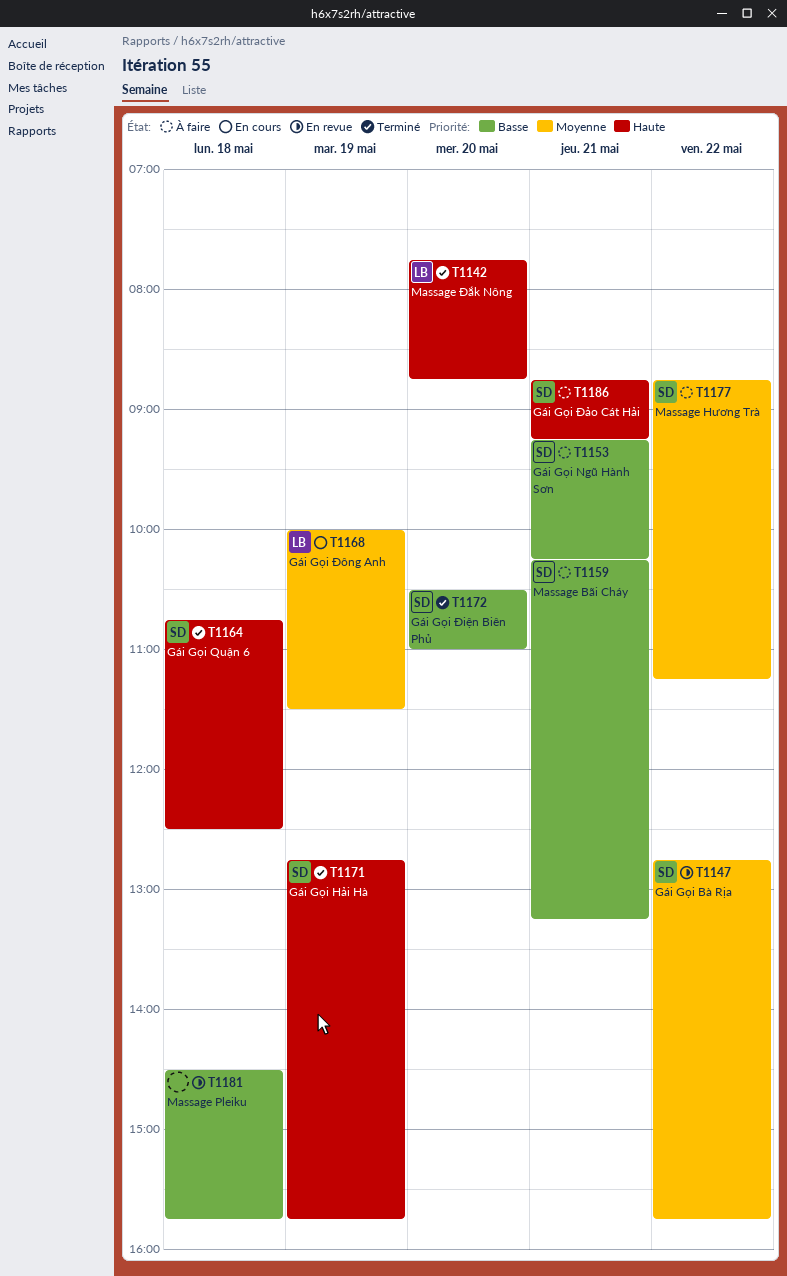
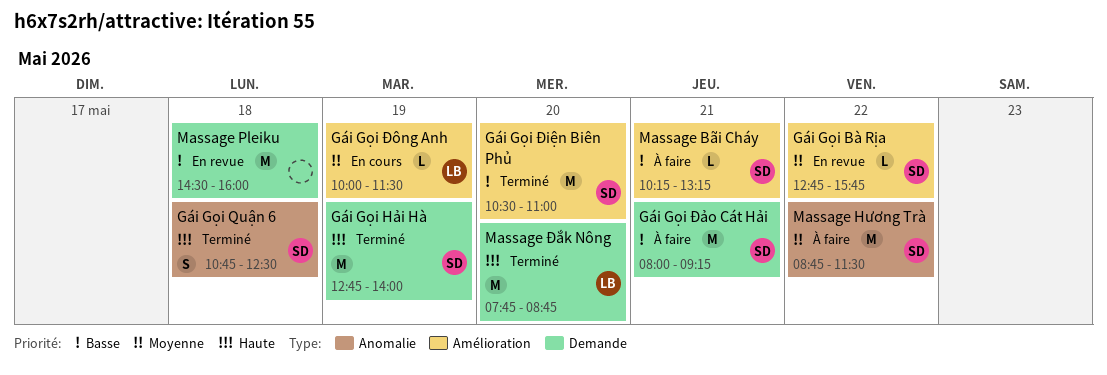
Gái Gọi Hải Hà, ends: 15:45 -> 14:00
Gái Gọi Ngũ Hành Sơn: present -> none
Gái Gọi Đảo Cát Hải, priority: Haute -> Basse
Gái Gọi Đảo Cát Hải, begins: 08:45 -> 08:00
Massage Hương Trà, ends: 11:15 -> 11:30
Massage Pleiku, ends: 15:45 -> 16:00

